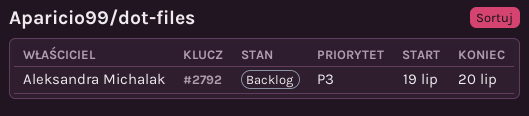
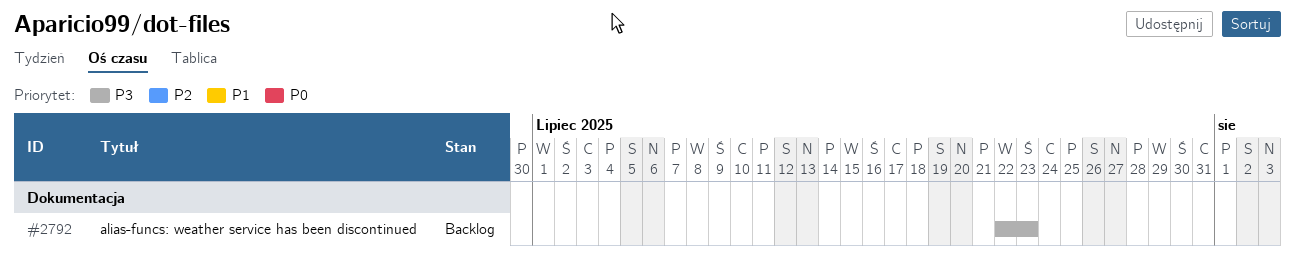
#2792, start: Jul 19 -> Jul 22
#2792, due: Jul 20 -> Jul 23

